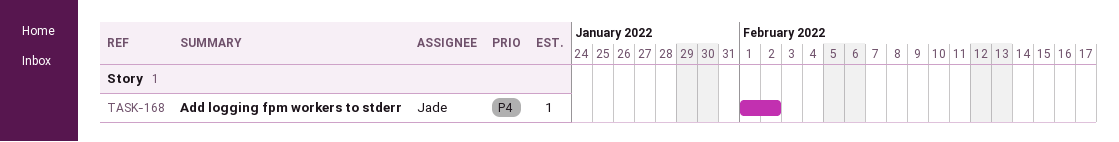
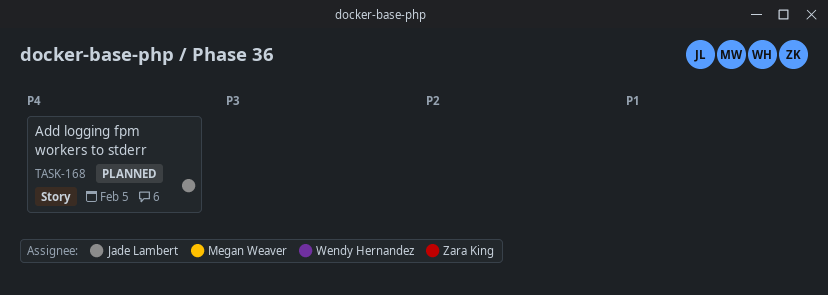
TASK-168, due: Feb 2 -> Feb 5

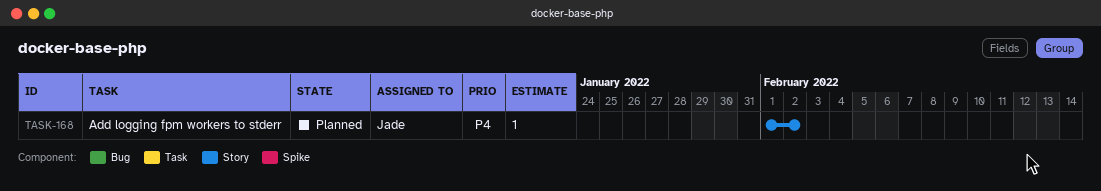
TASK-168, due: Feb 5 -> Feb 2

